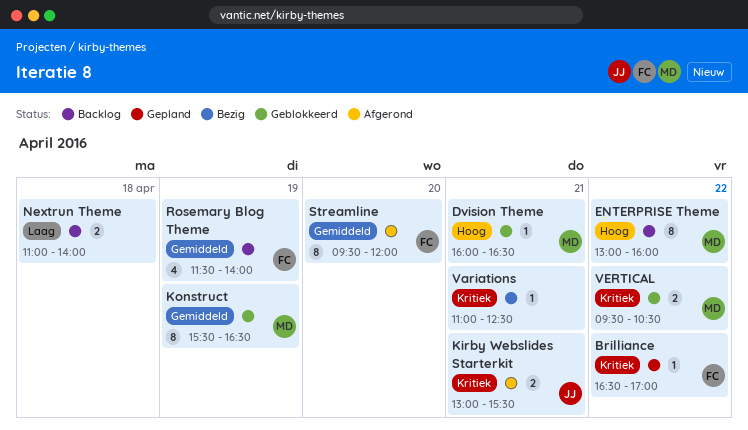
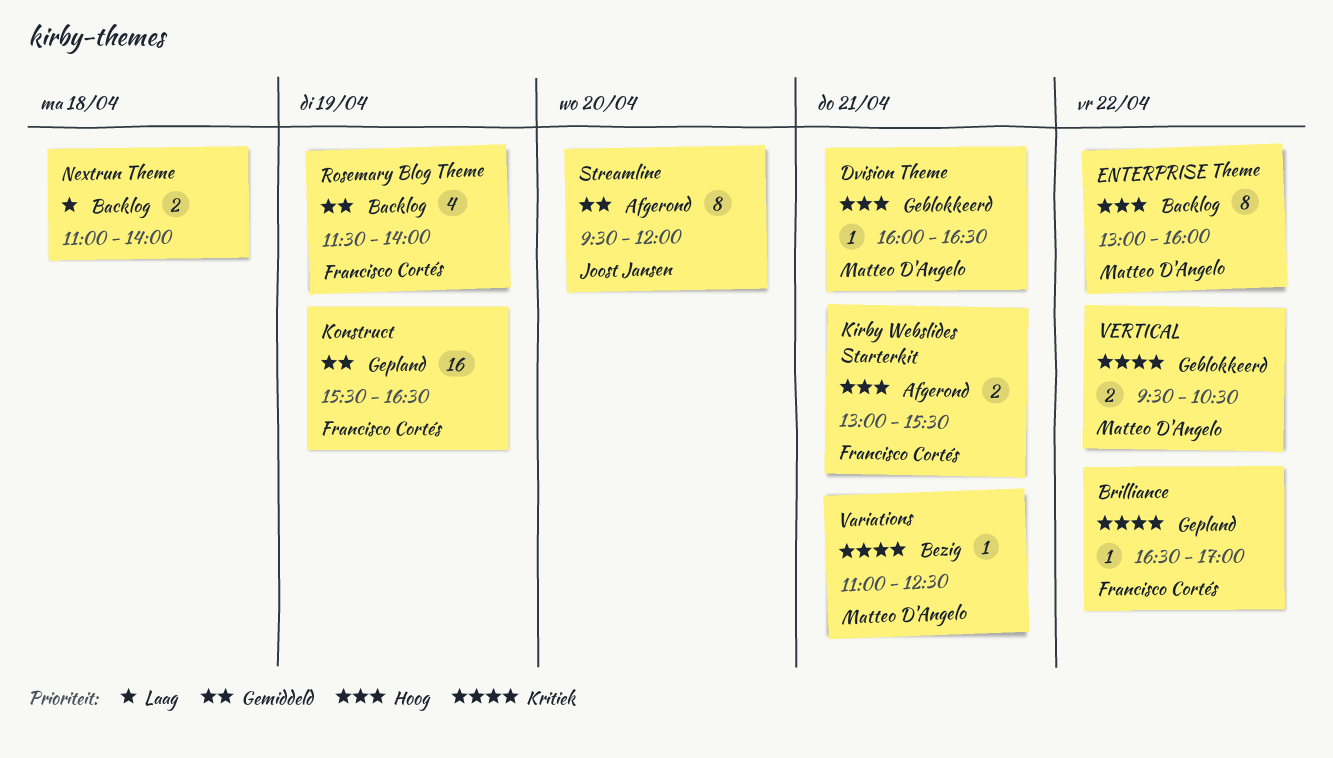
Kirby Webslides Starterkit, owner: Joost Jansen -> Francisco Cortés
Kirby Webslides Starterkit, priority: Kritiek -> Hoog
Konstruct, status: Geblokkeerd -> Gepland
Konstruct, owner: Matteo D'Angelo -> Francisco Cortés
Konstruct, estimate: 8 -> 16
Streamline, owner: Francisco Cortés -> Joost Jansen
Variations, owner: none -> Matteo D'Angelo

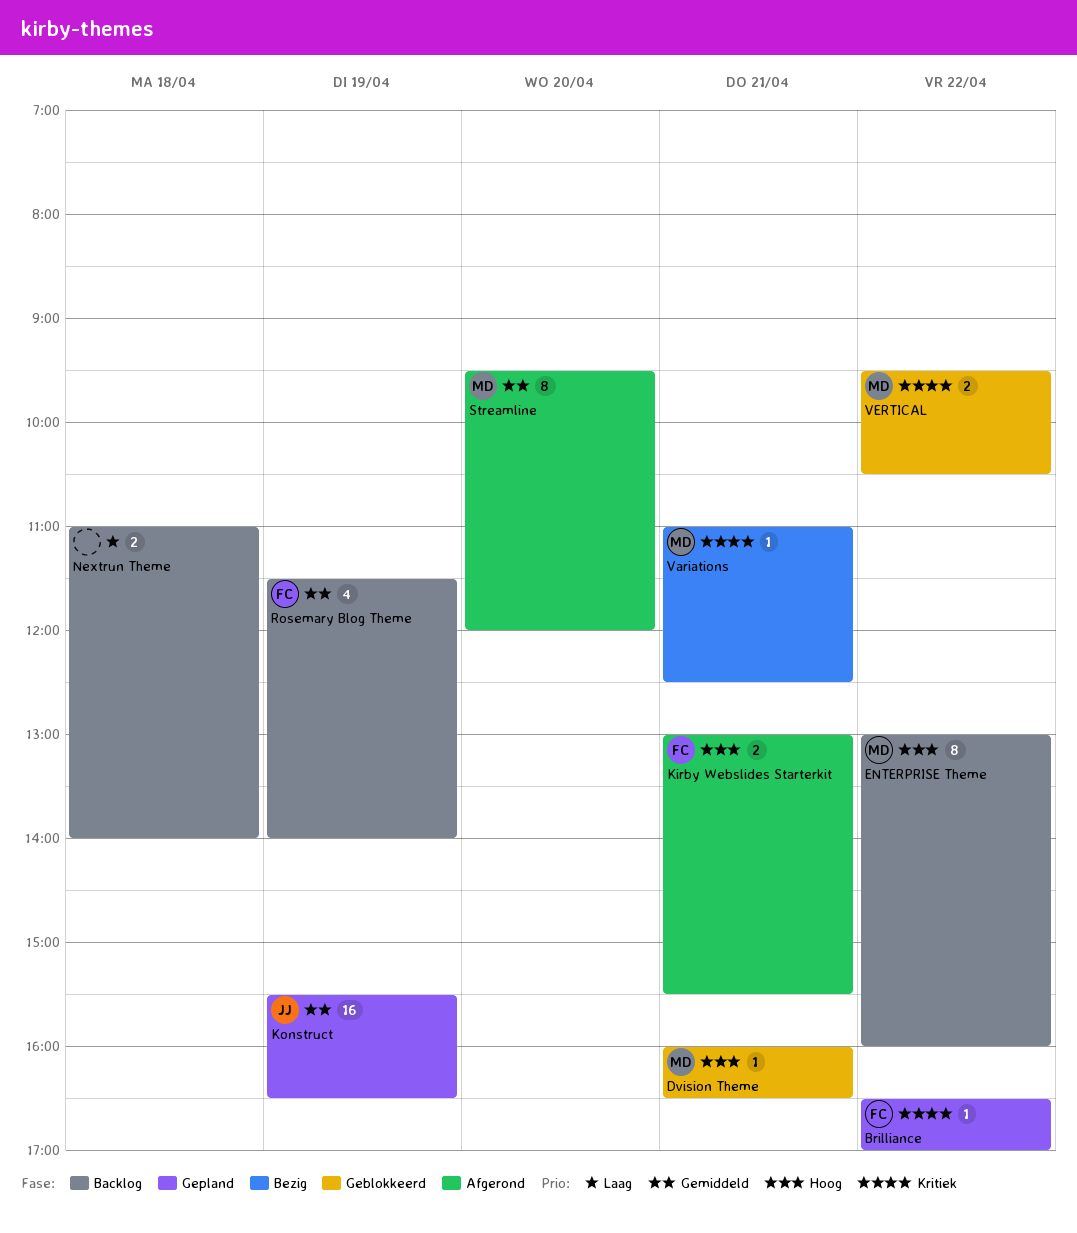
Konstruct, owner: Francisco Cortés -> Joost Jansen
Streamline, owner: Joost Jansen -> Matteo D'Angelo

